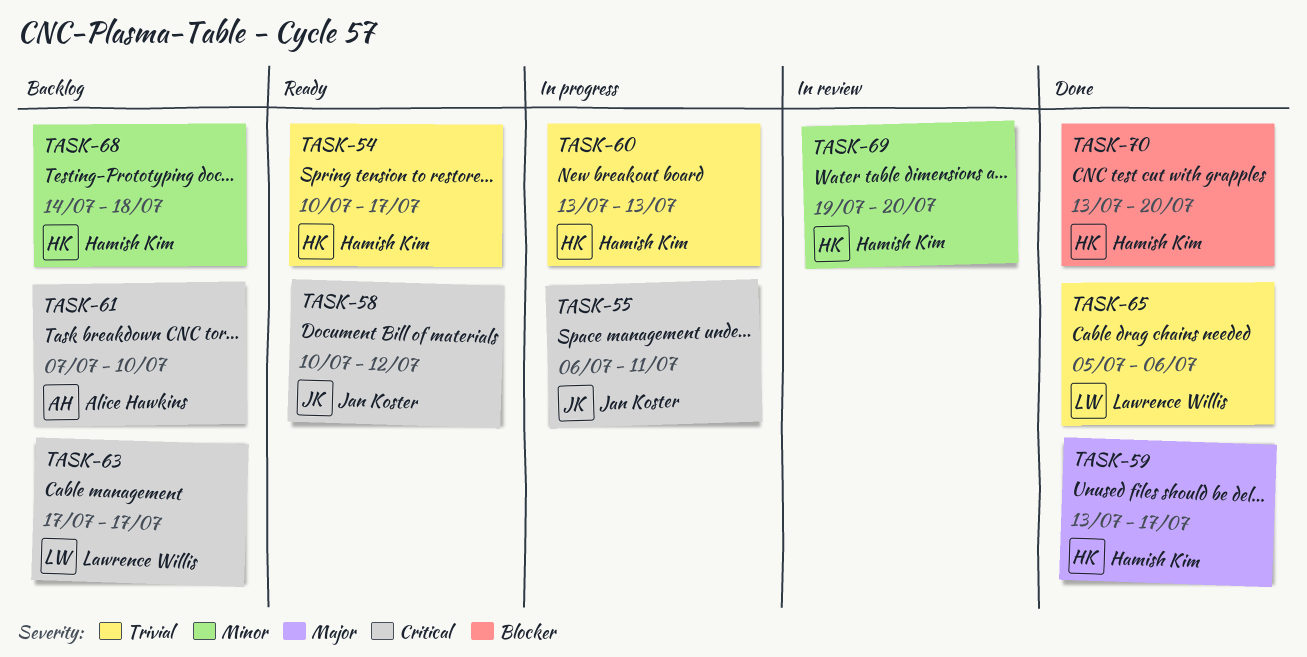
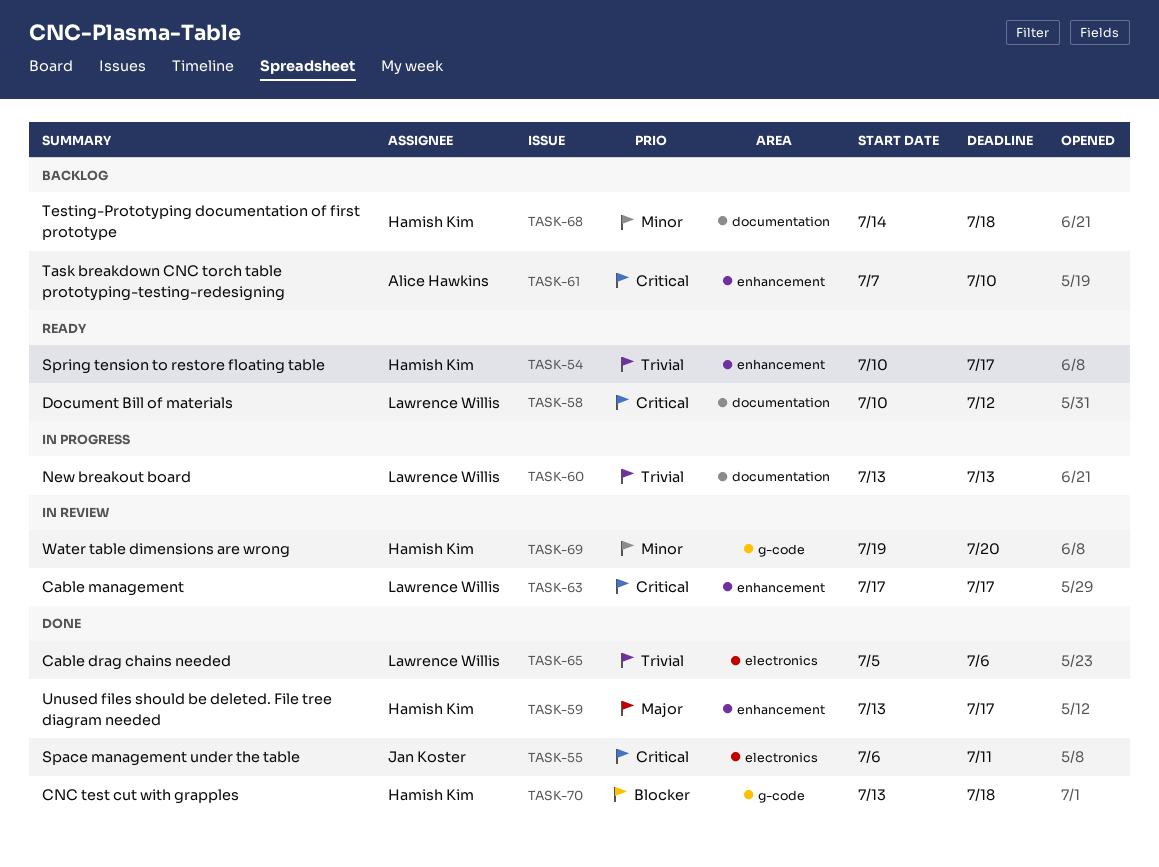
TASK-55, status: In progress -> Done
TASK-58, owner: Jan Koster -> Lawrence Willis
TASK-60, owner: Hamish Kim -> Lawrence Willis
TASK-63, status: Backlog -> In review
TASK-70, due: Jul 20 -> Jul 18

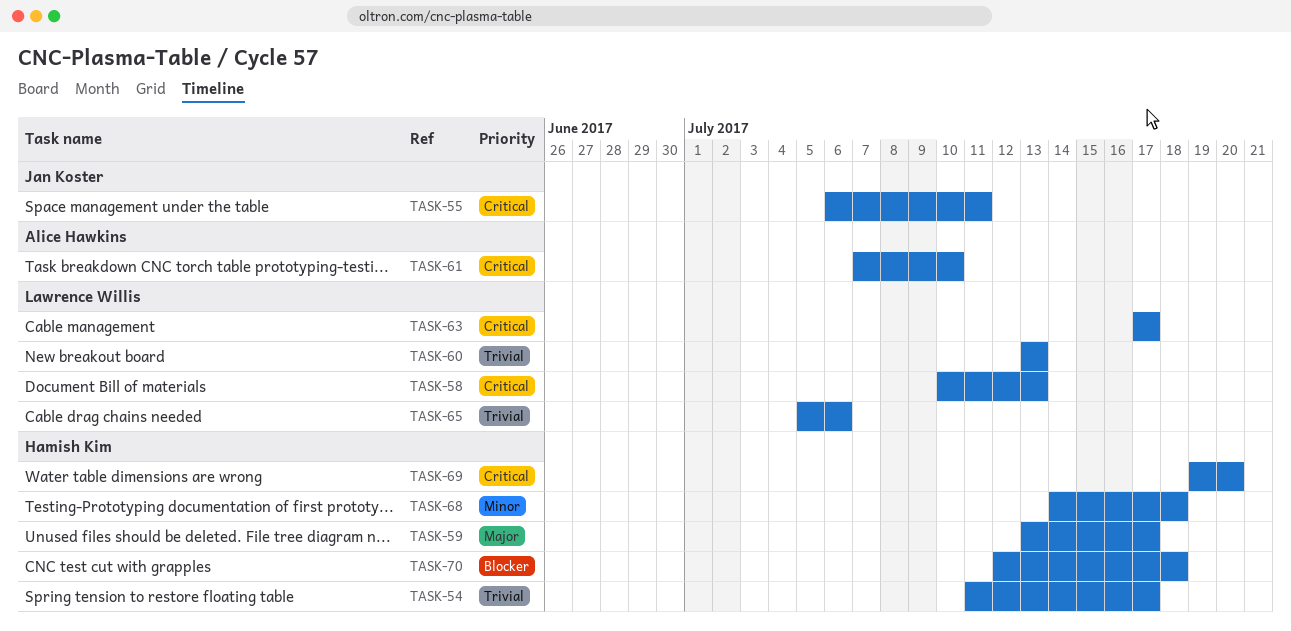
TASK-54, start: Jul 10 -> Jul 11
TASK-58, due: Jul 12 -> Jul 13
TASK-69, priority: Minor -> Critical
TASK-70, start: Jul 13 -> Jul 12

